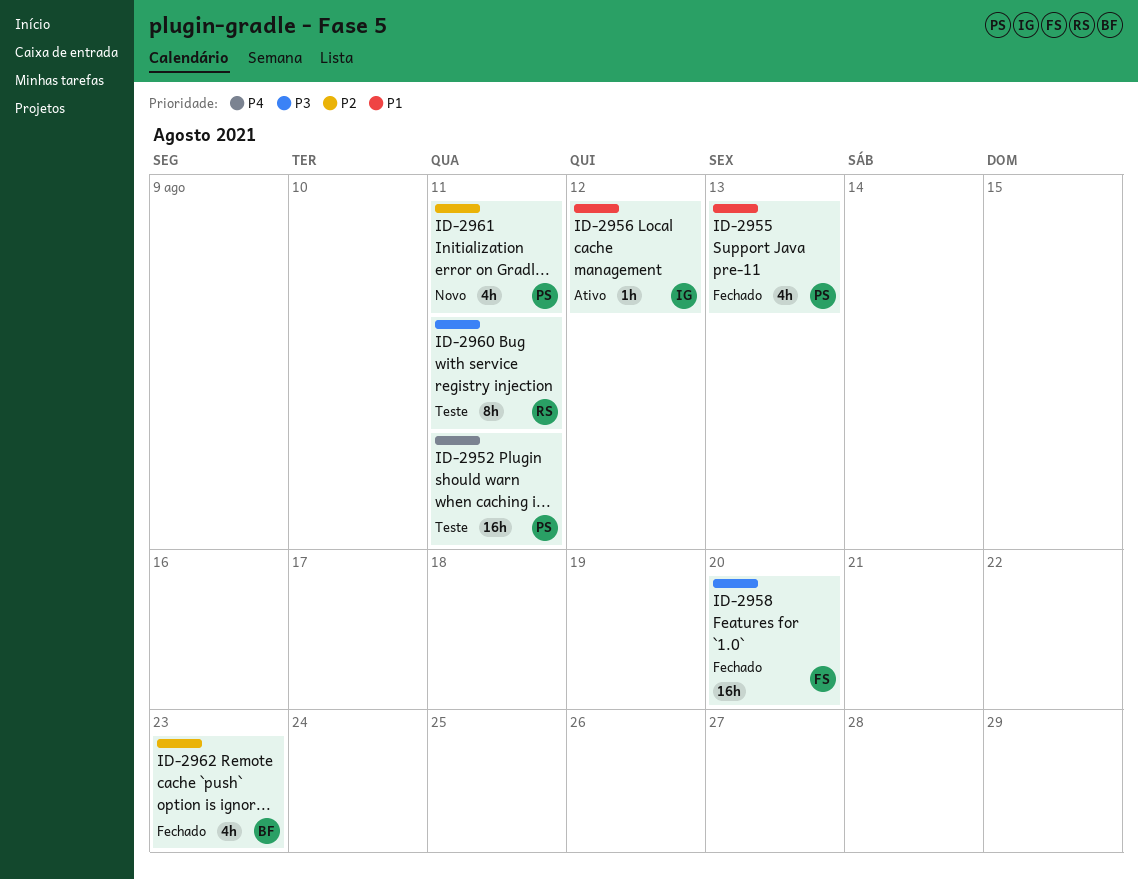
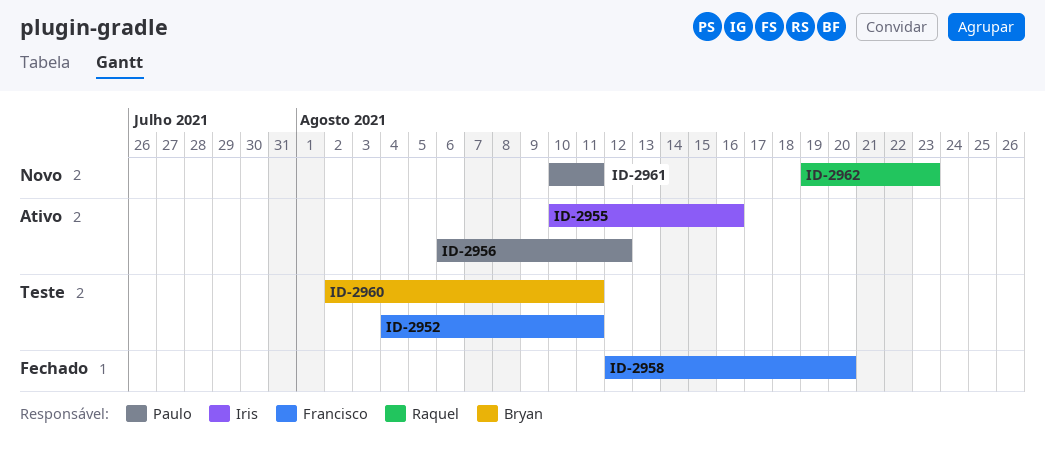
ID-2952, owner: Paulo -> Francisco
ID-2955, status: Fechado -> Ativo
ID-2955, owner: Paulo -> Iris
ID-2955, due: Aug 13 -> Aug 16
ID-2956, owner: Iris -> Paulo
ID-2960, owner: Raquel -> Bryan
ID-2962, status: Fechado -> Novo
ID-2962, owner: Bryan -> Raquel

